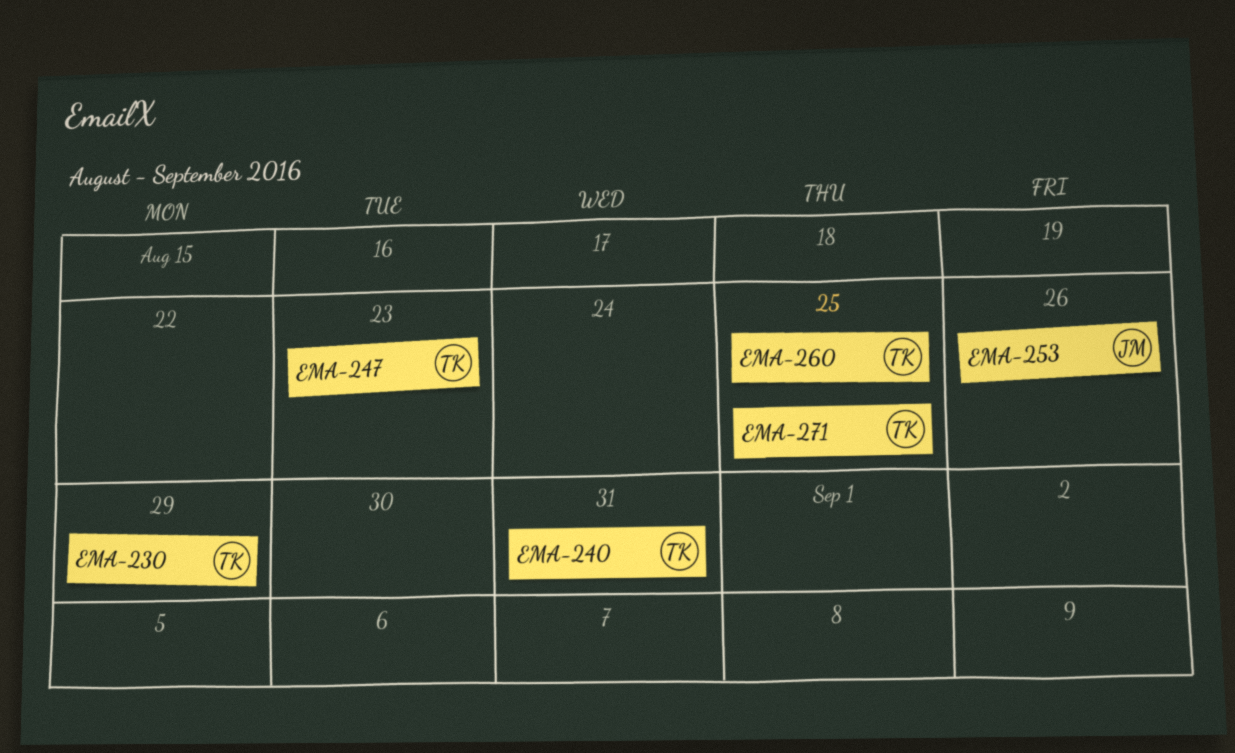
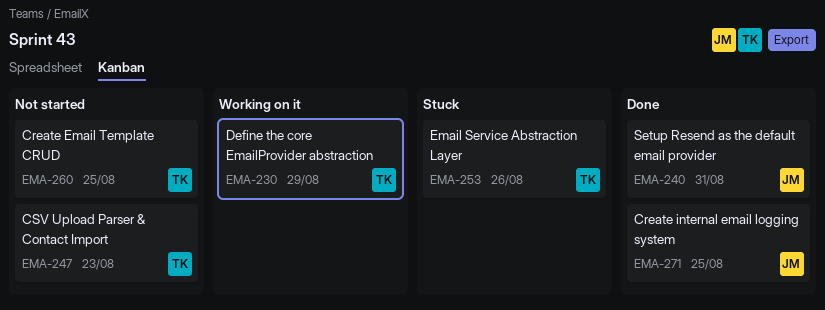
EMA-240, owner: TK -> JM
EMA-253, owner: JM -> TK
EMA-271, owner: TK -> JM

